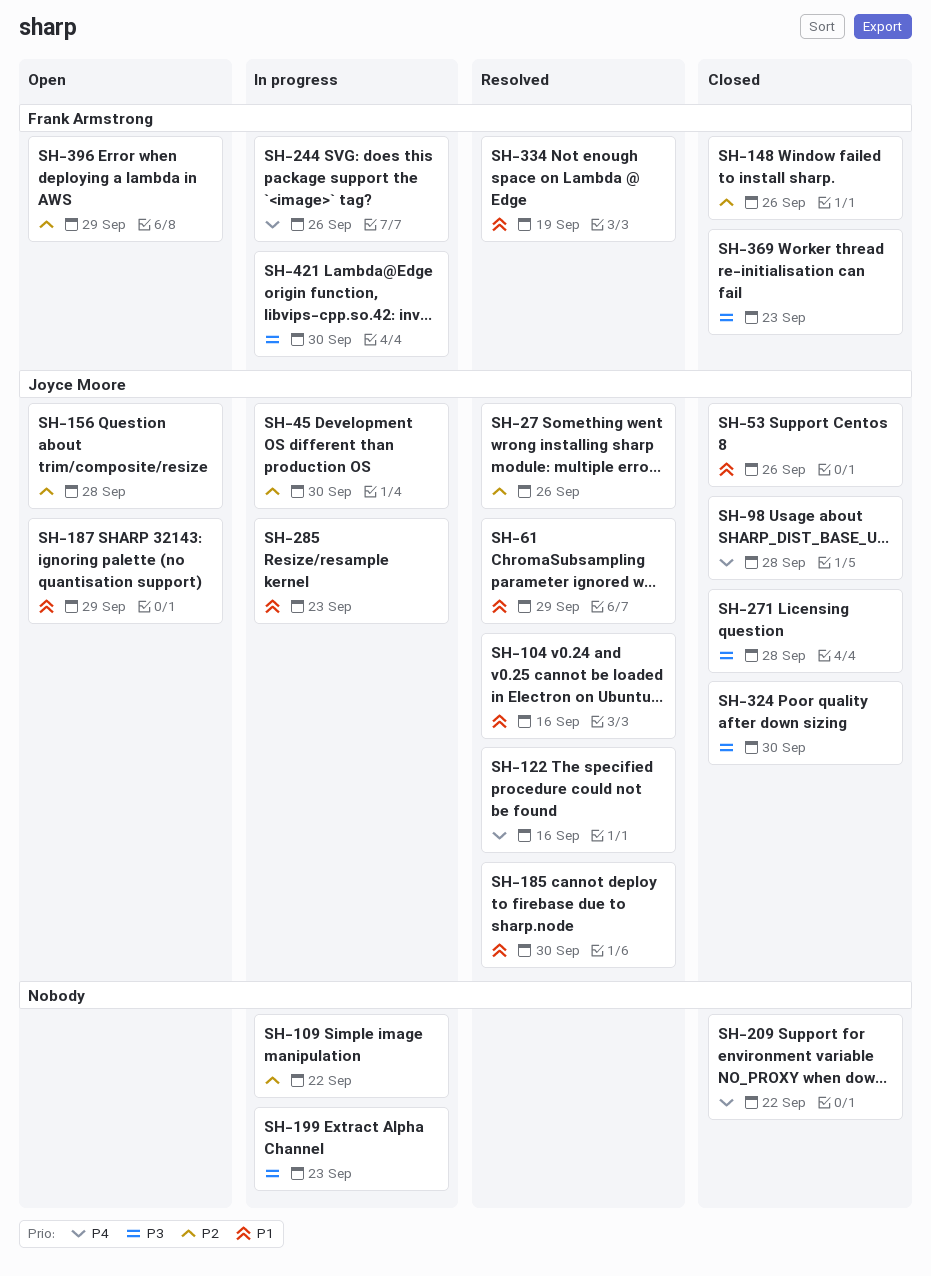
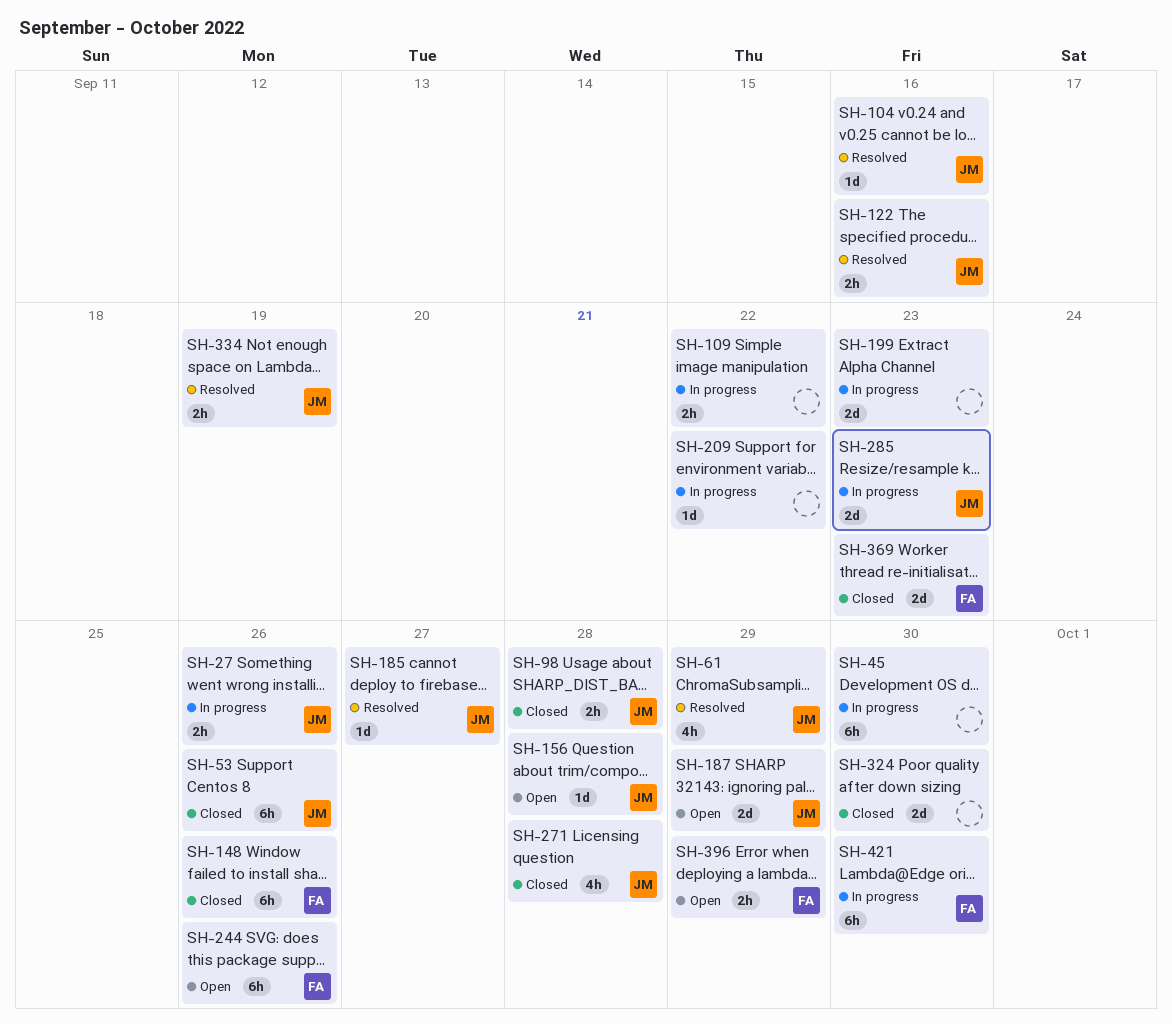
SH-27, status: Resolved -> In progress
SH-45, owner: Joyce Moore -> none
SH-185, due: Sep 30 -> Sep 27
SH-209, status: Closed -> In progress
SH-244, status: In progress -> Open
SH-324, owner: Joyce Moore -> none
SH-334, owner: Frank Armstrong -> Joyce Moore

